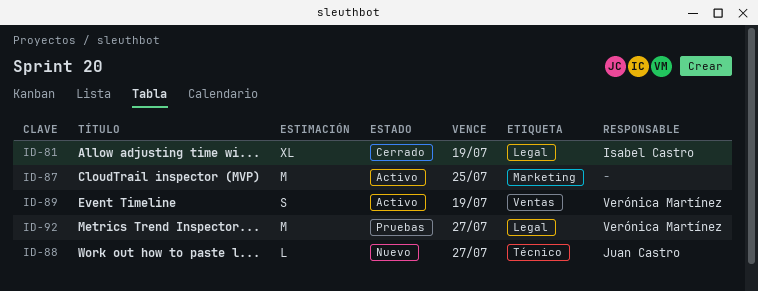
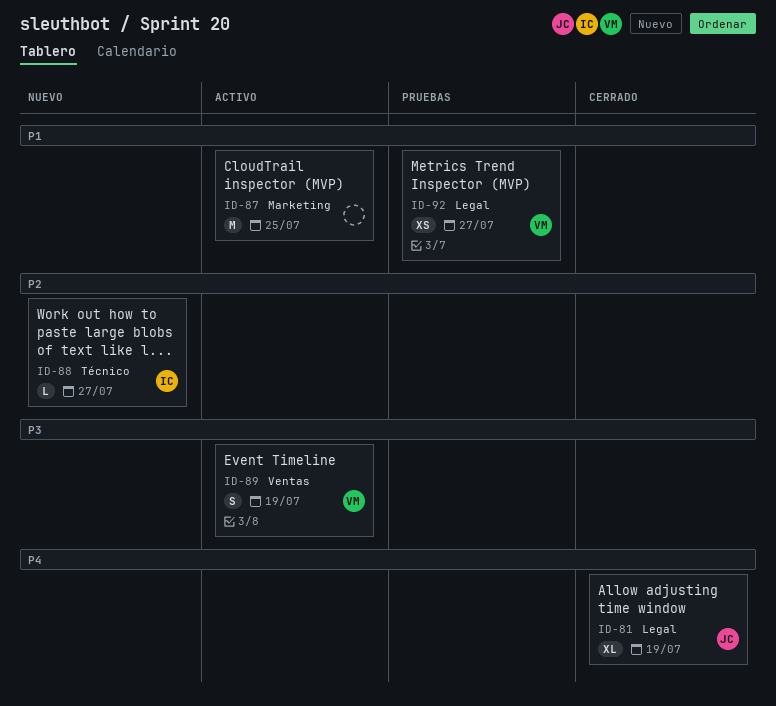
ID-81, owner: Isabel Castro -> Juan Castro
ID-88, owner: Juan Castro -> Isabel Castro
ID-92, estimate: M -> XS

